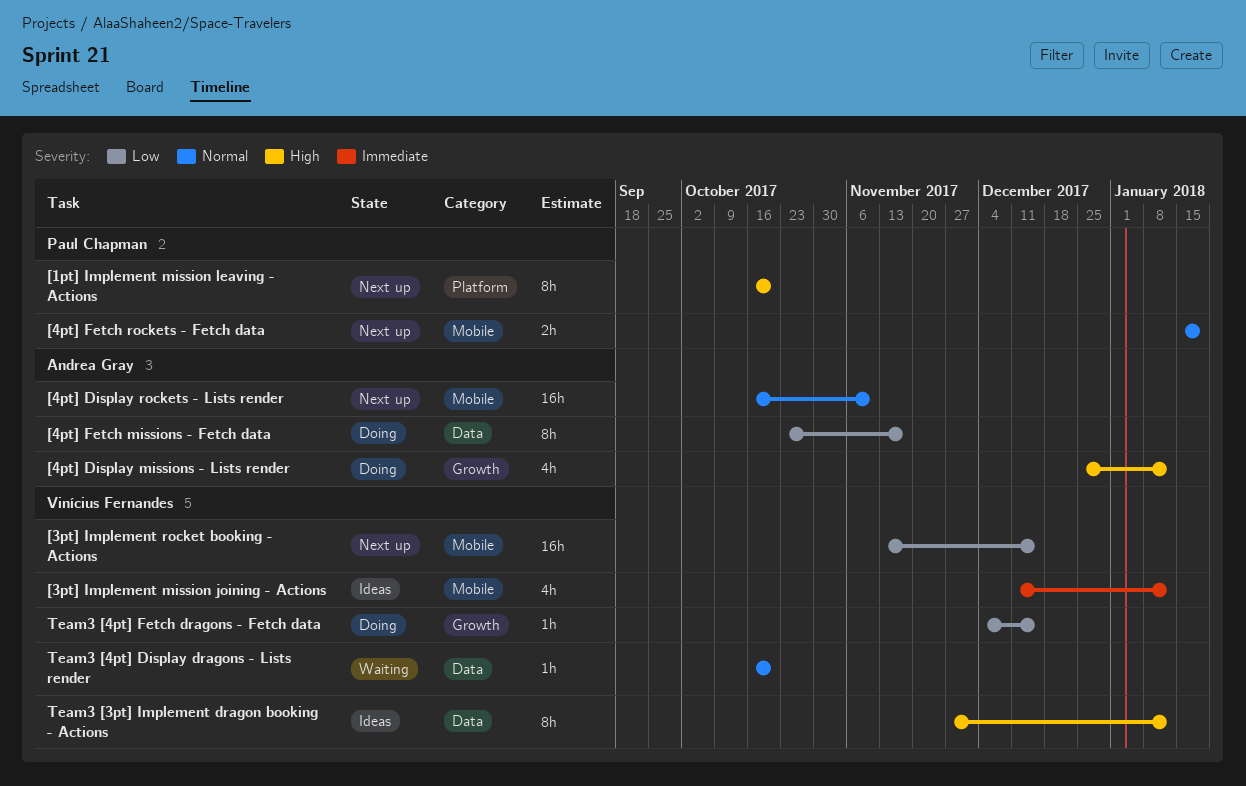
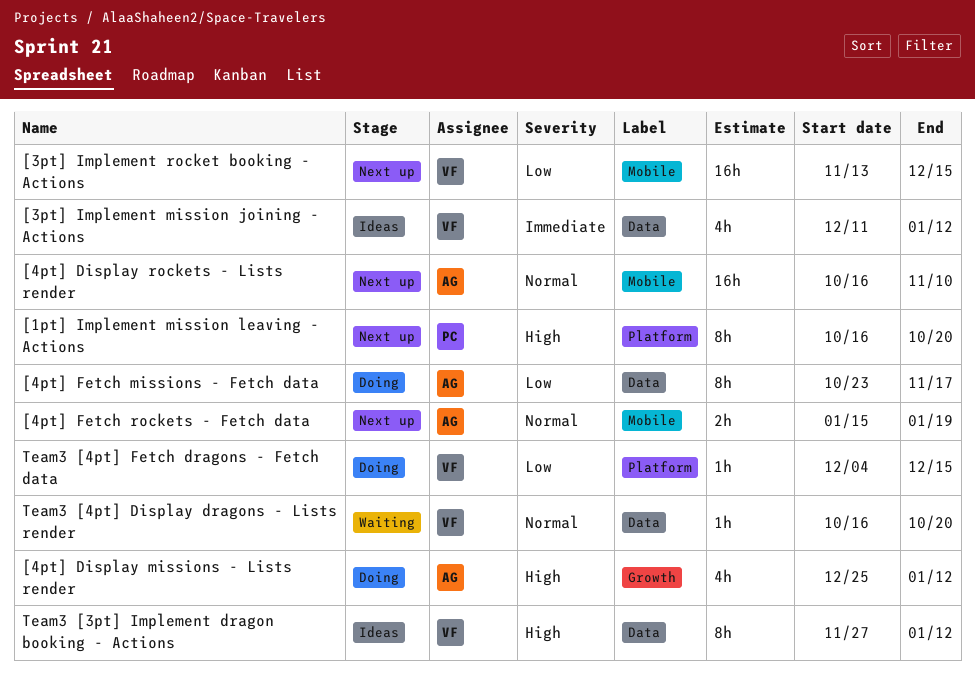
[3pt] Implement mission joining - Actions, label: Mobile -> Data
[4pt] Fetch rockets - Fetch data, owner: Paul Chapman -> Andrea Gray
Team3 [4pt] Fetch dragons - Fetch data, label: Growth -> Platform

